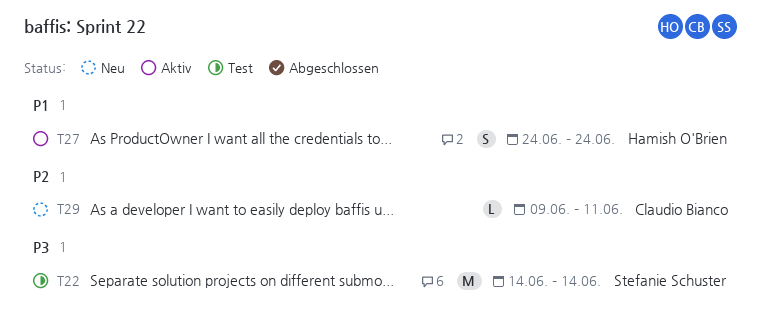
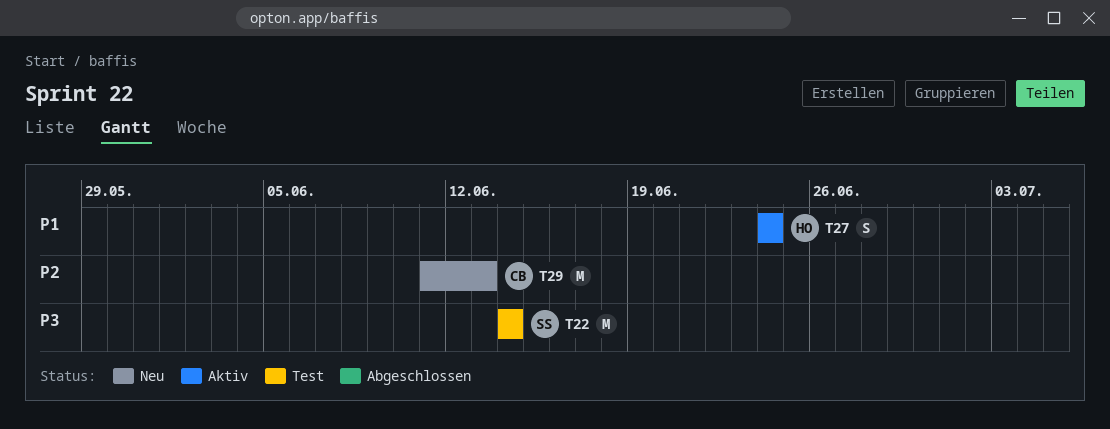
T29, estimate: L -> M
T29, start: Jun 9 -> Jun 11
T29, due: Jun 11 -> Jun 13

